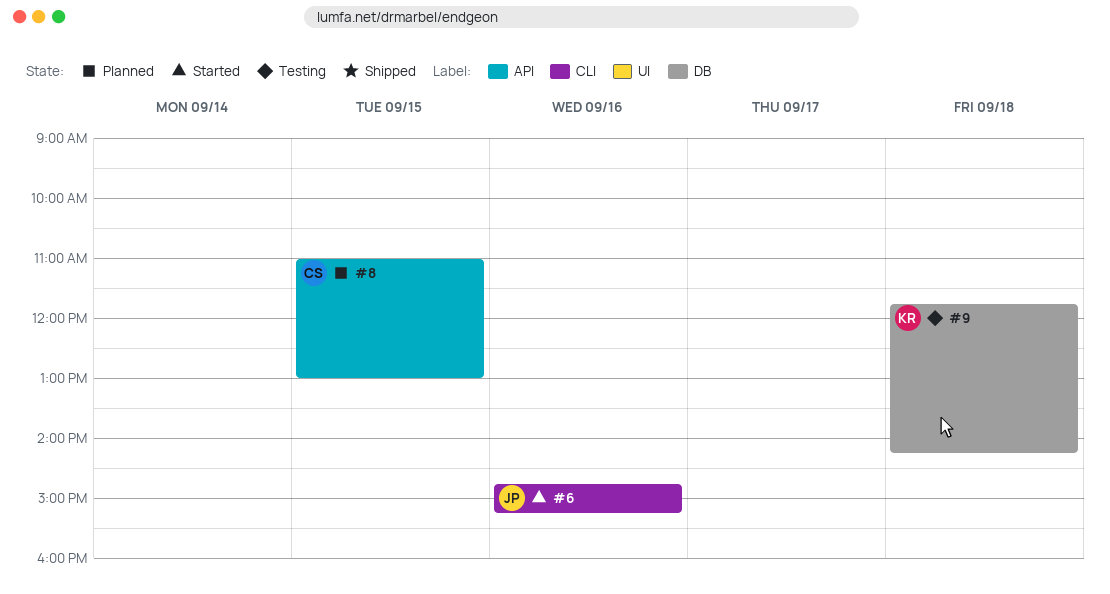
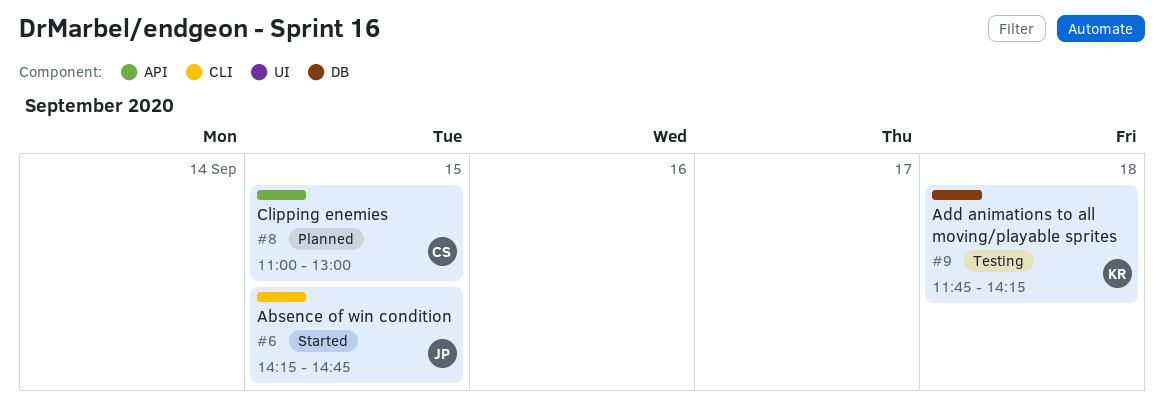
#6, day: Sep 16 -> Sep 15
#6, begins: 14:45 -> 14:15
#6, ends: 15:15 -> 14:45

